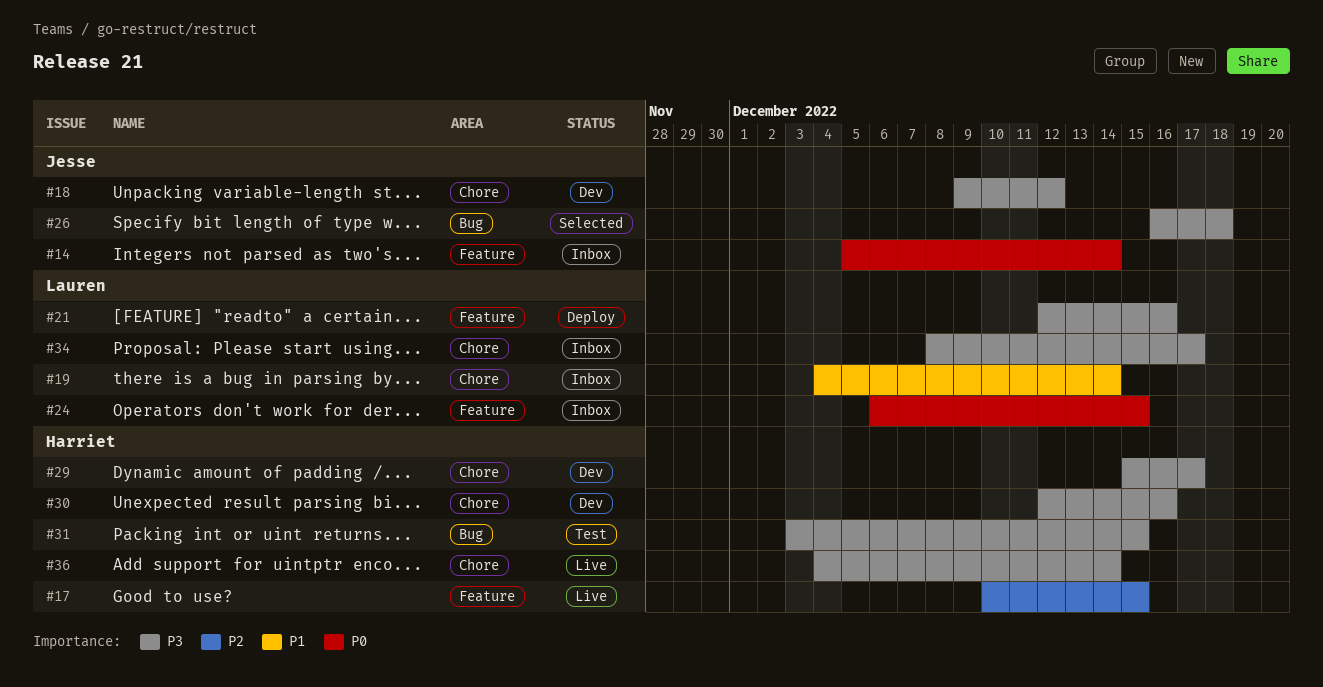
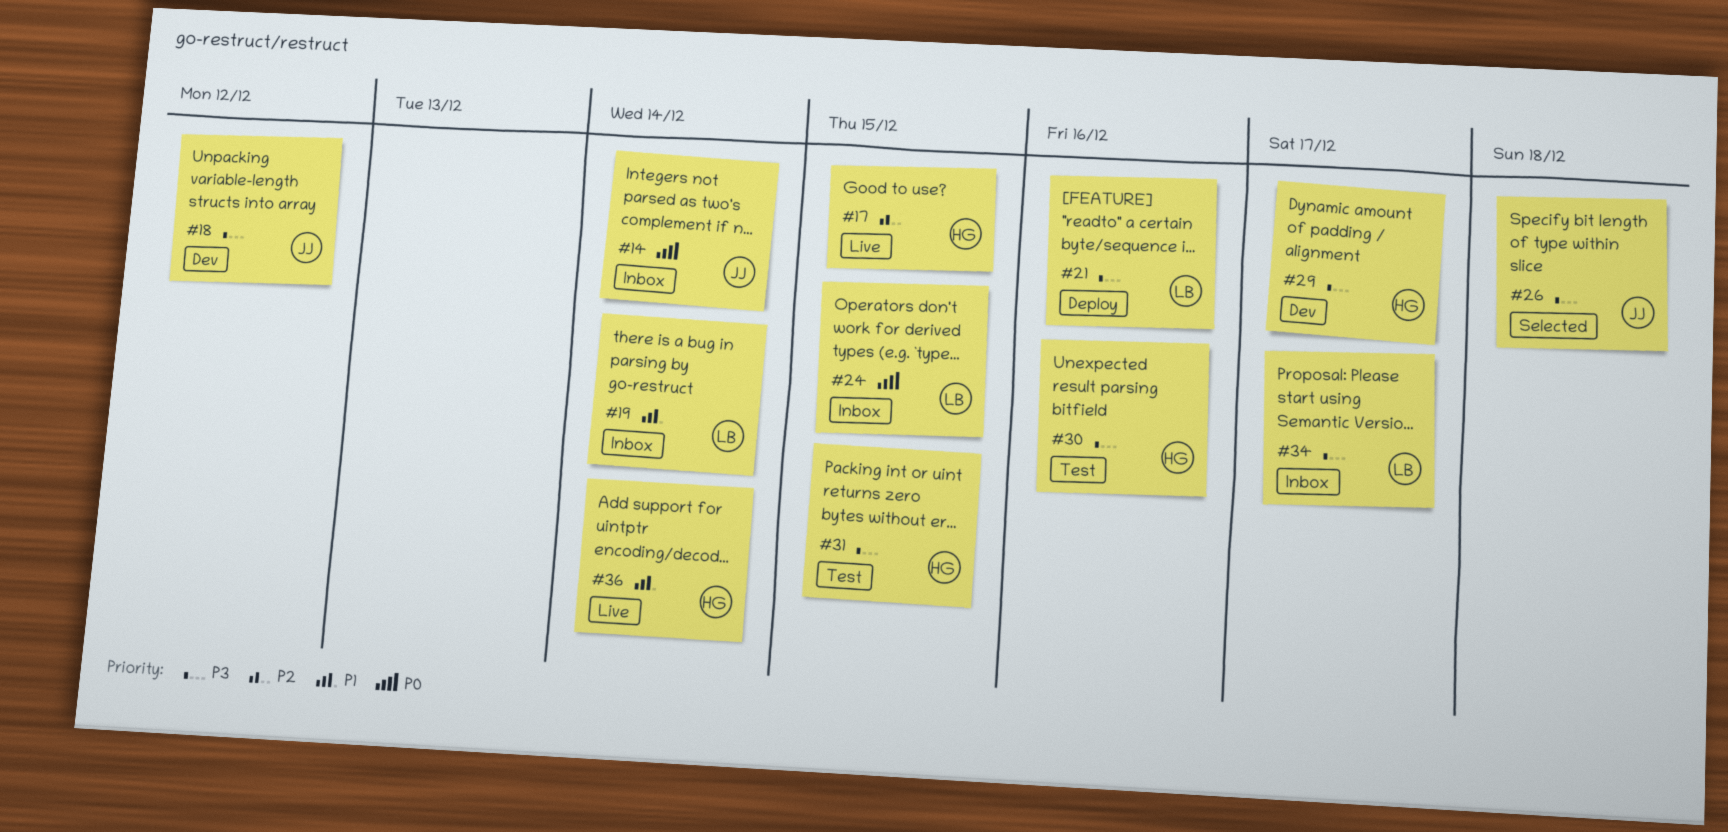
#30, status: Dev -> Test
#36, priority: P3 -> P1

